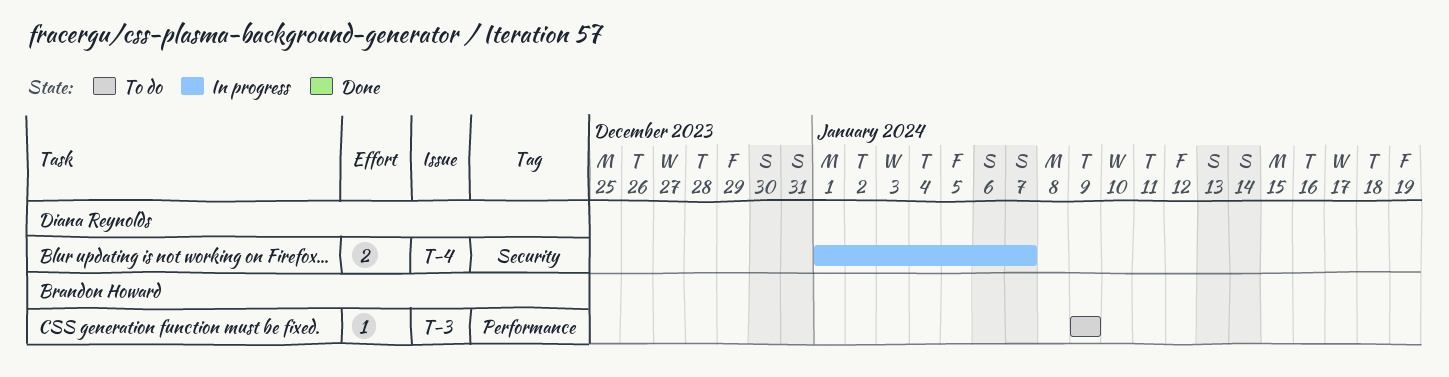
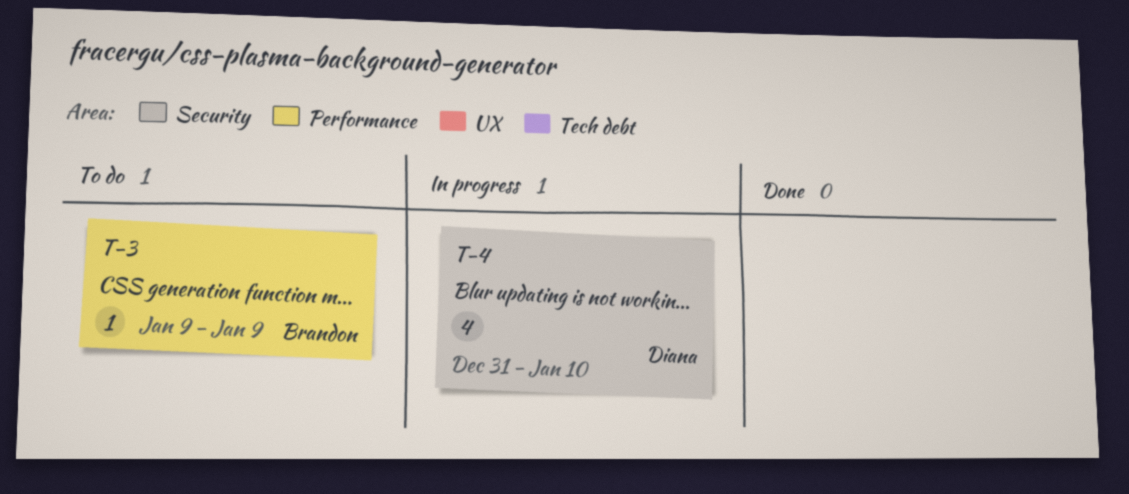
T-4, estimate: 2 -> 4
T-4, start: Jan 1 -> Dec 31
T-4, due: Jan 7 -> Jan 10

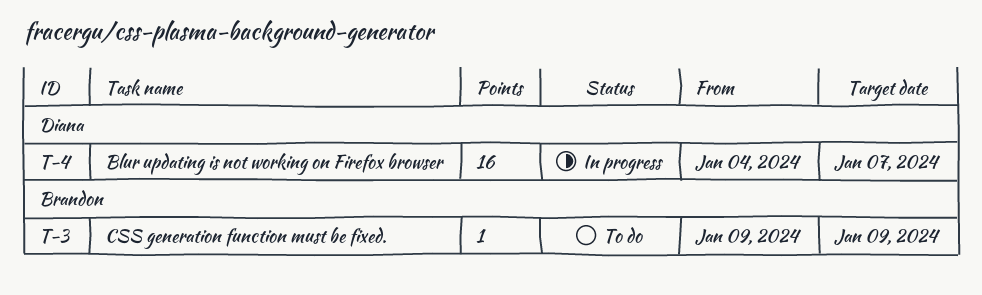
T-4, estimate: 4 -> 16
T-4, start: Dec 31 -> Jan 4
T-4, due: Jan 10 -> Jan 7

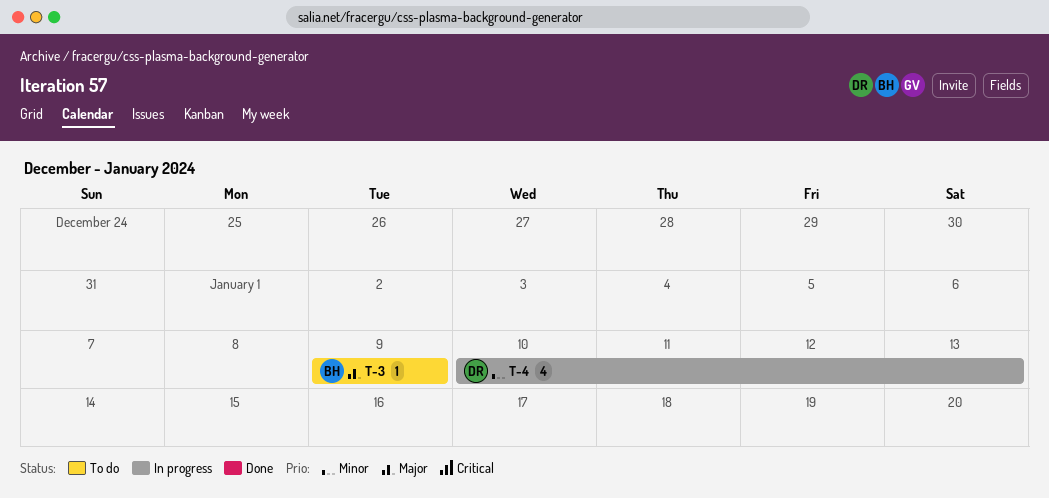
T-4, estimate: 16 -> 4
T-4, start: Jan 4 -> Jan 10
T-4, due: Jan 7 -> Jan 13

